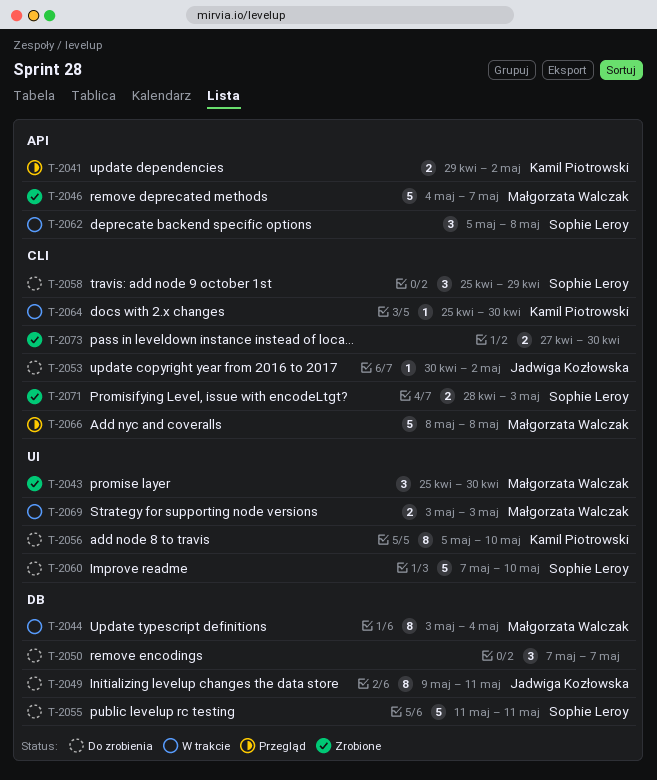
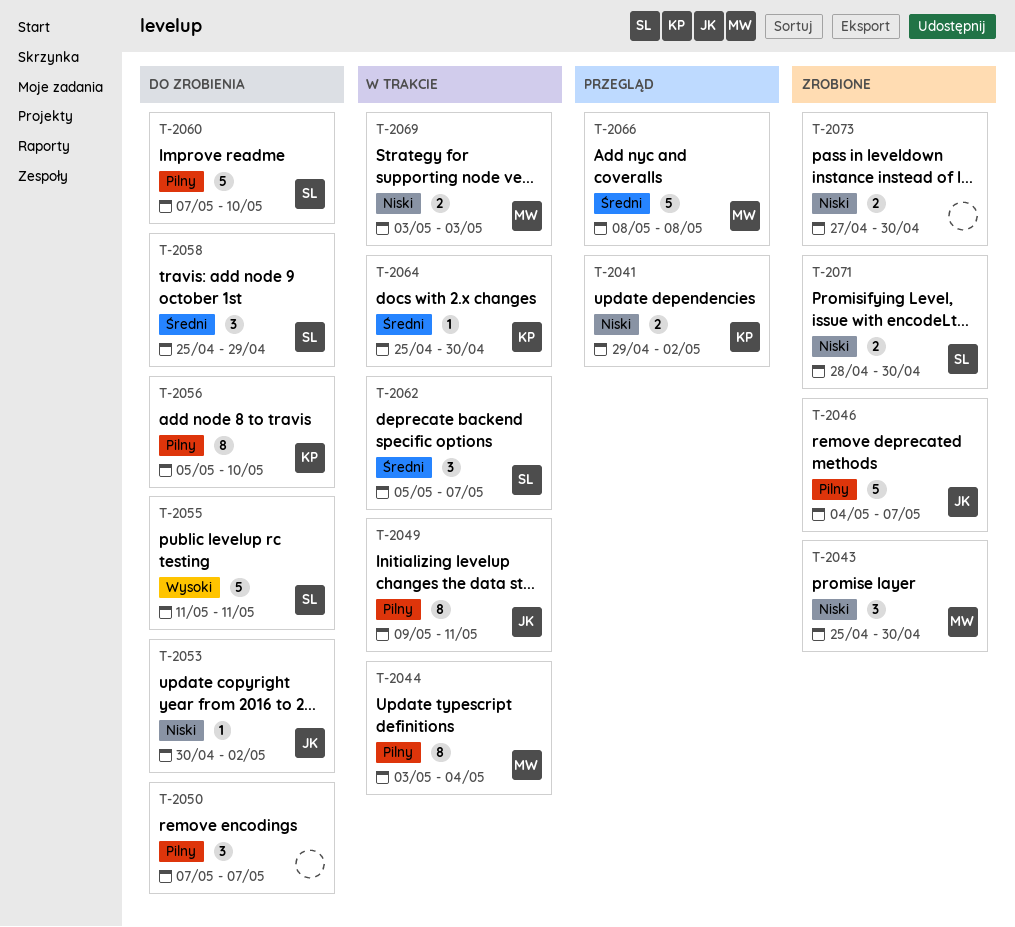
T-2046, owner: Małgorzata Walczak -> Jadwiga Kozłowska
T-2049, status: Do zrobienia -> W trakcie
T-2062, due: May 8 -> May 7
T-2071, due: May 3 -> Apr 30

